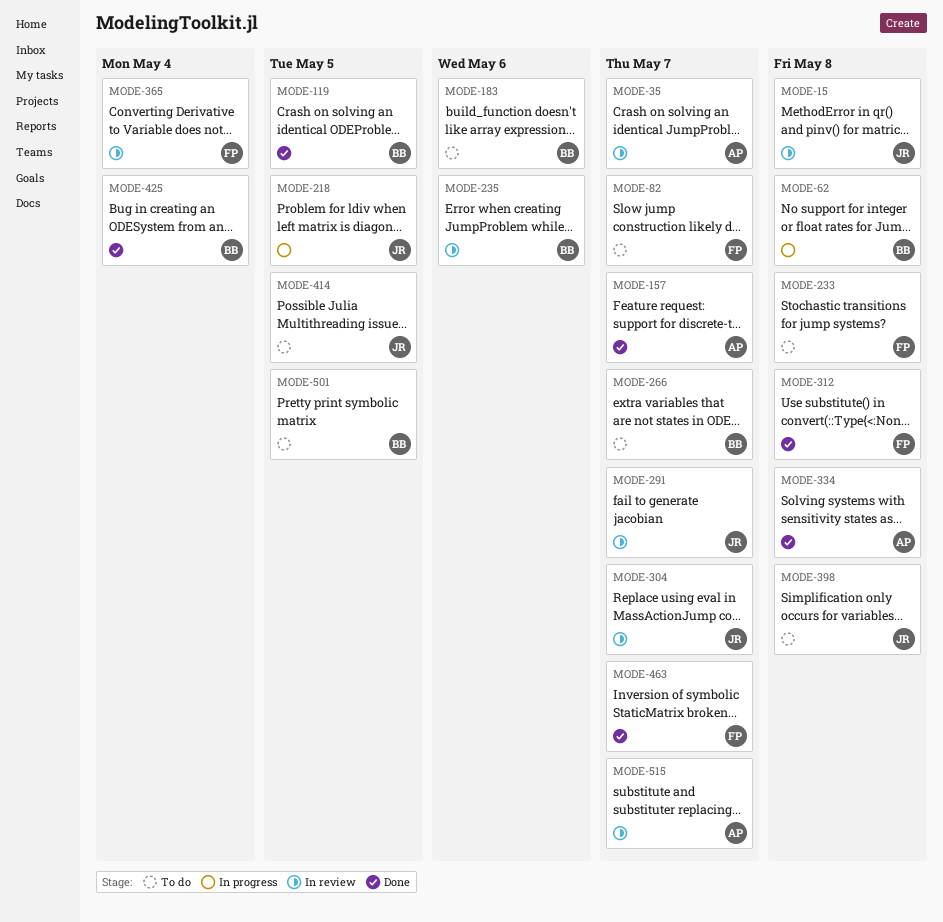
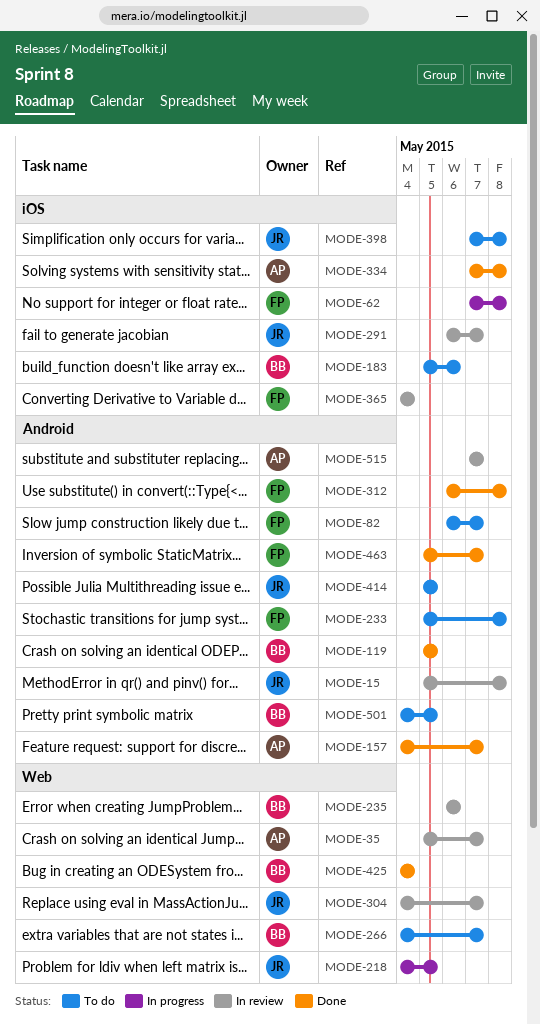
MODE-62, owner: BB -> FP

